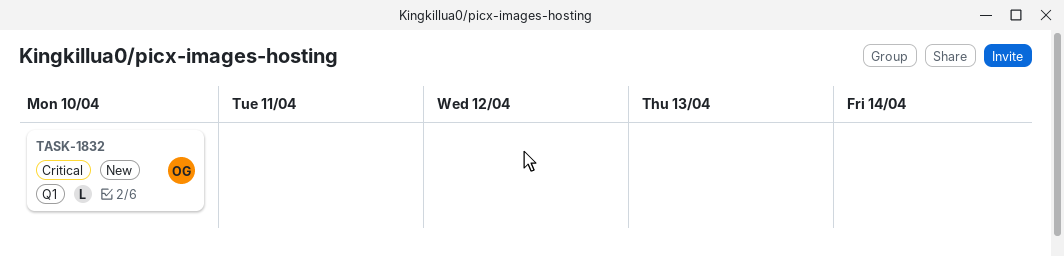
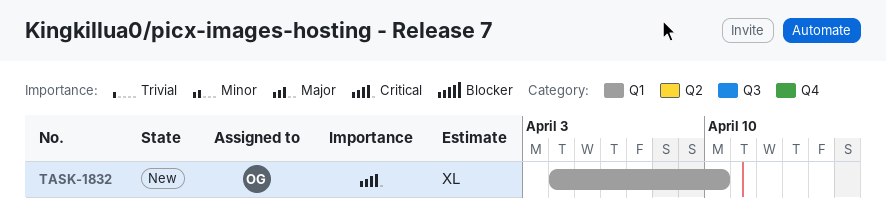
TASK-1832, estimate: L -> XL

